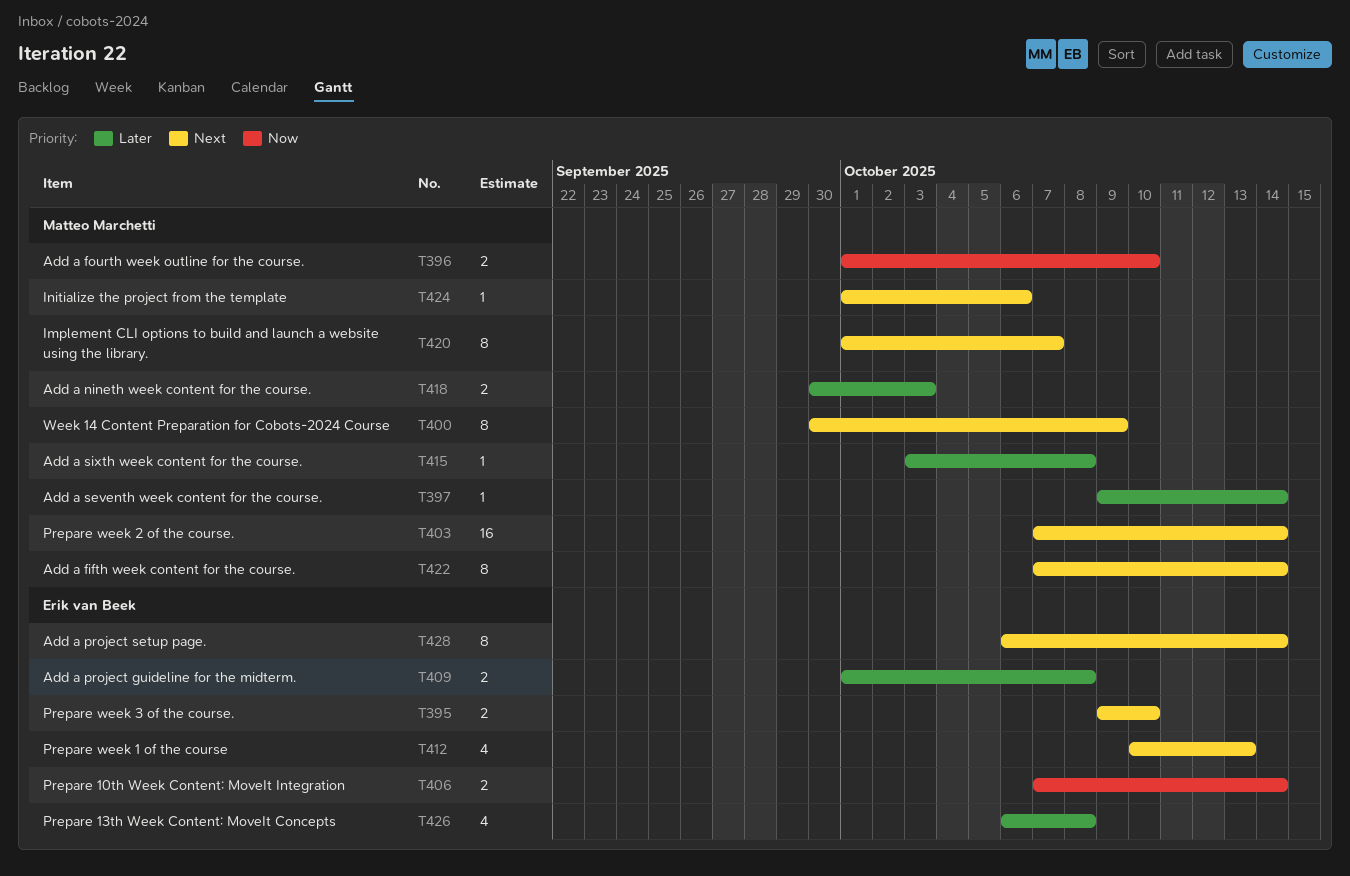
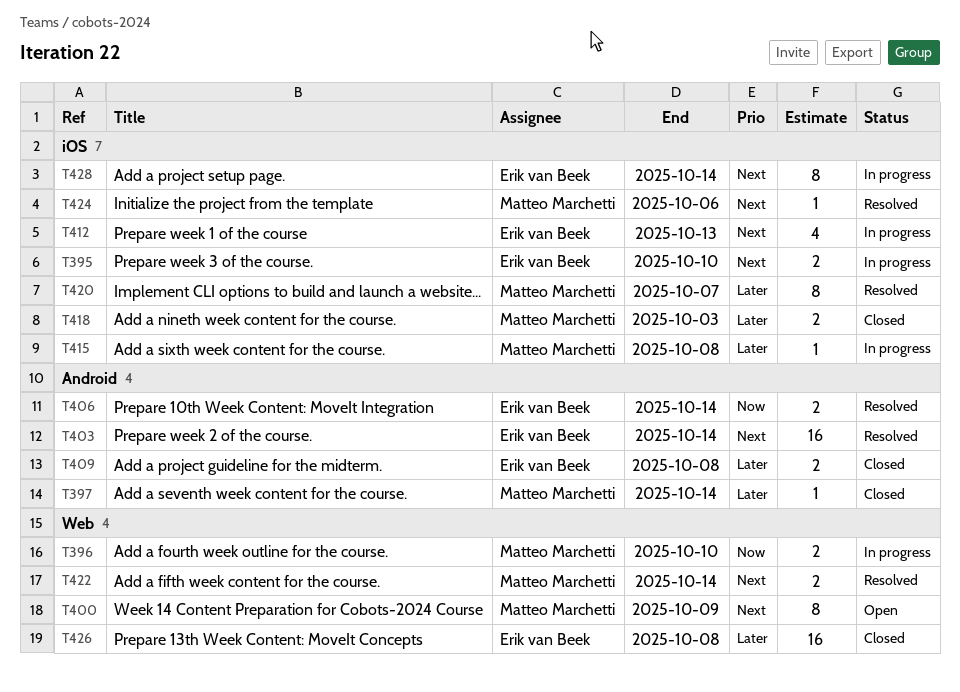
T403, owner: Matteo Marchetti -> Erik van Beek
T420, priority: Next -> Later
T422, estimate: 8 -> 2
T426, estimate: 4 -> 16

